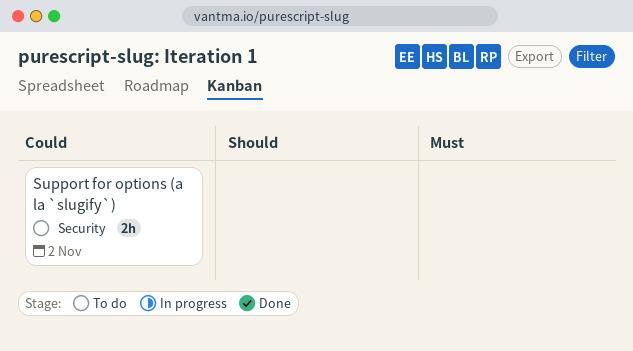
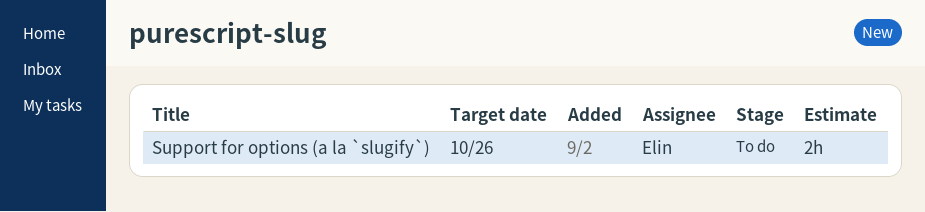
Support for options (a la `slugify`), due: Nov 2 -> Oct 26

